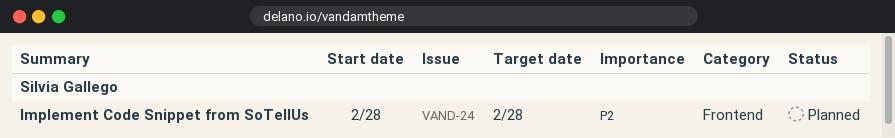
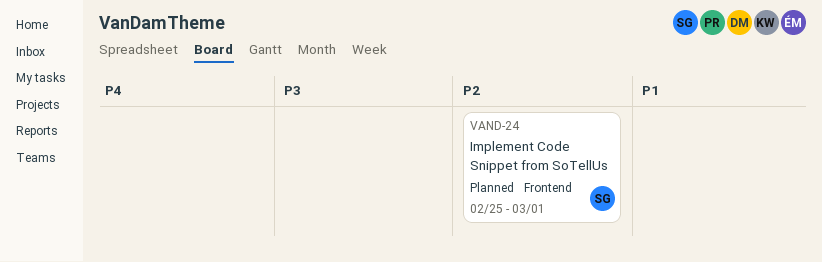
VAND-24, start: Feb 28 -> Feb 25
VAND-24, due: Feb 28 -> Mar 1

